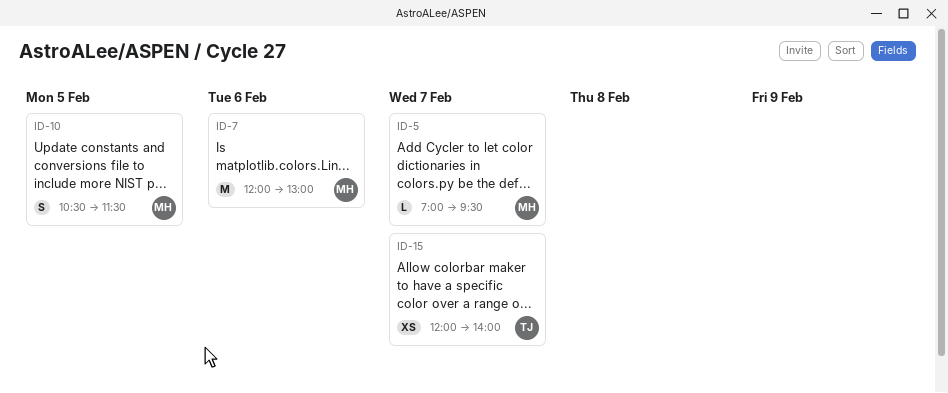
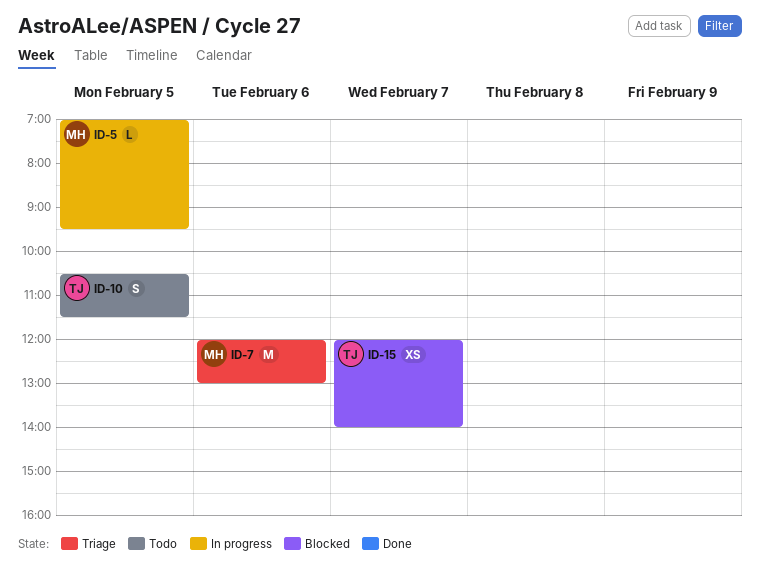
ID-5, day: Feb 7 -> Feb 5
ID-10, owner: MH -> TJ

